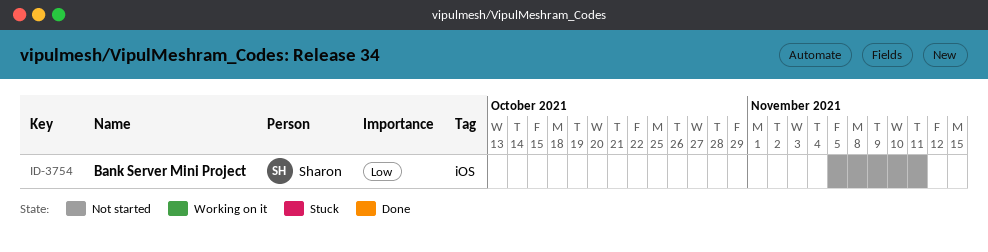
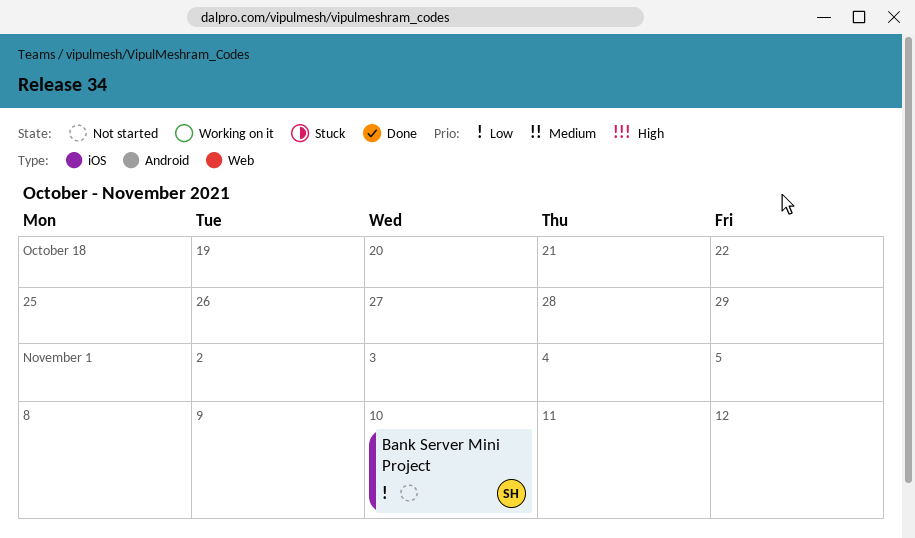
Bank Server Mini Project, due: Nov 11 -> Nov 10

